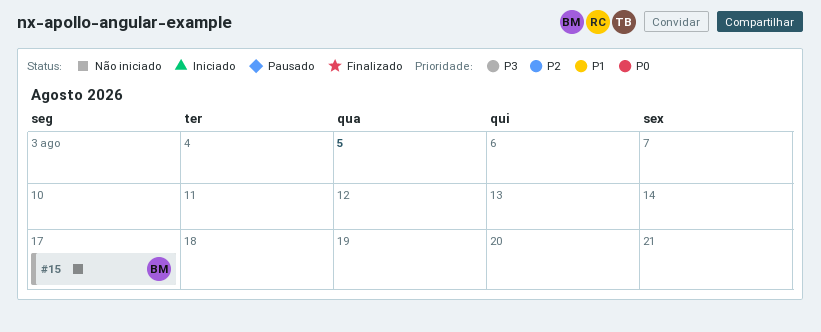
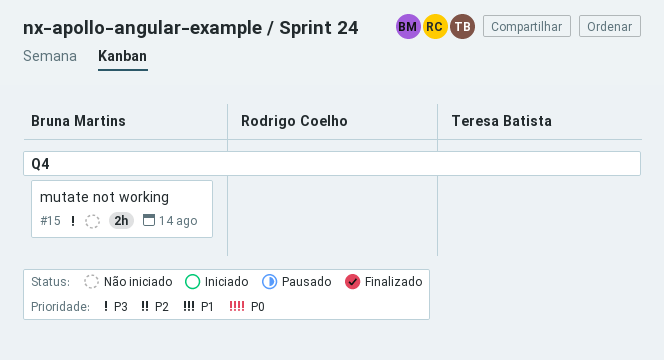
#15, due: Aug 17 -> Aug 14

